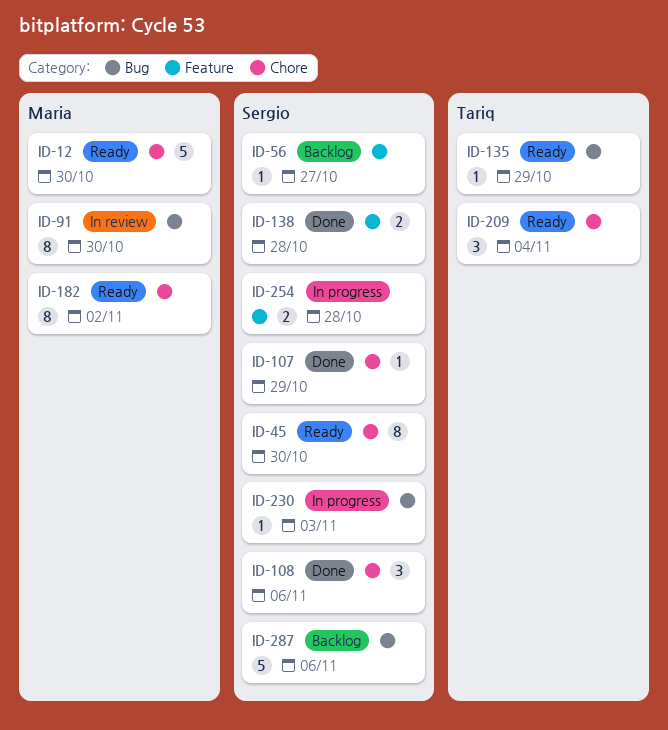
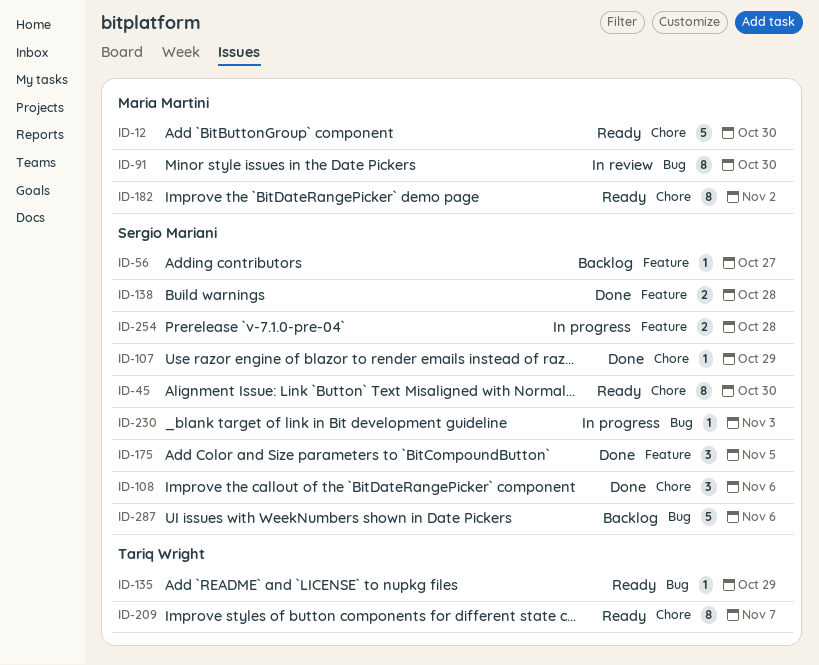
ID-175: none -> present
ID-209, estimate: 3 -> 8
ID-209, due: Nov 4 -> Nov 7

